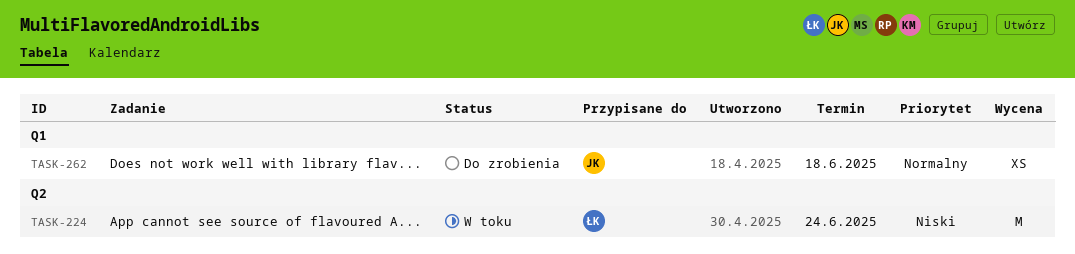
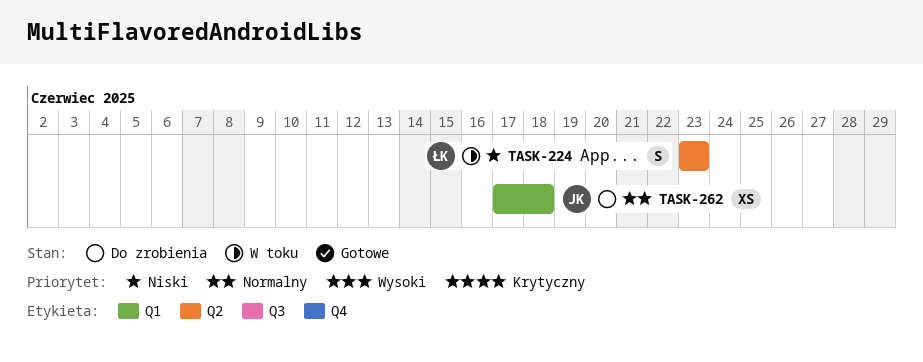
TASK-224, estimate: M -> S
TASK-224, due: Jun 24 -> Jun 23

